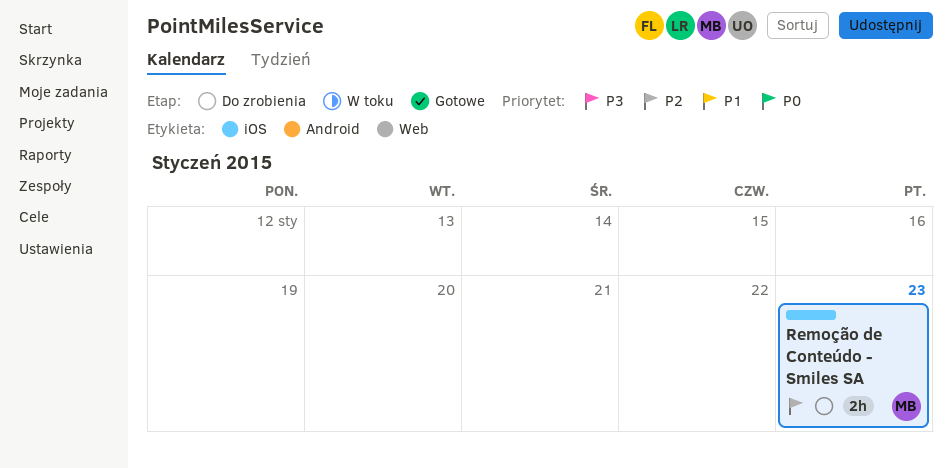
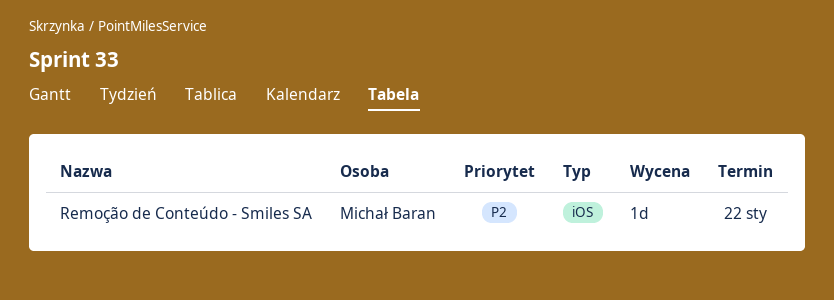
Remoção de Conteúdo - Smiles SA, estimate: 2h -> 1d
Remoção de Conteúdo - Smiles SA, due: Jan 23 -> Jan 22

